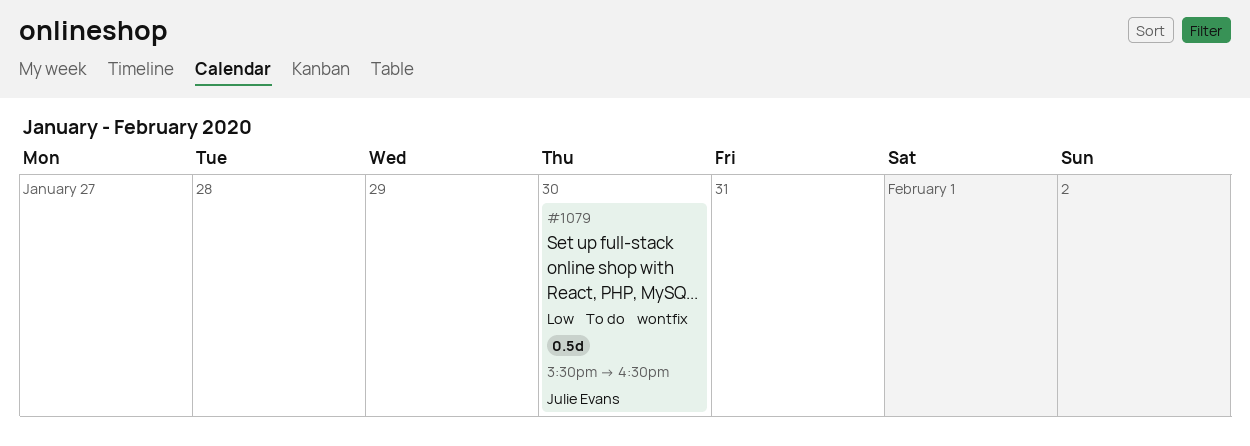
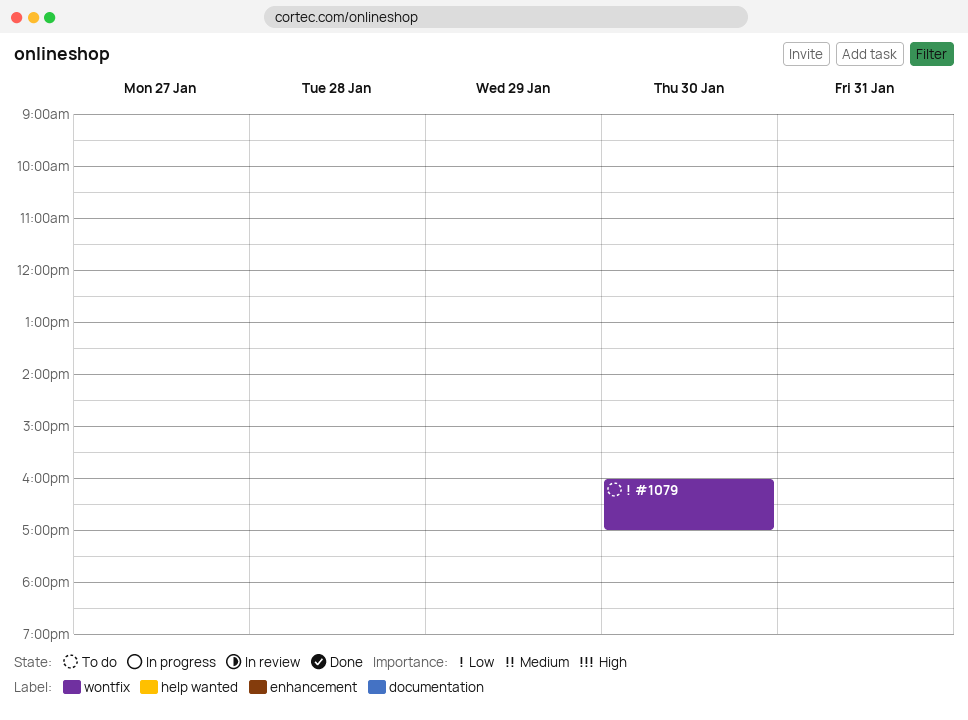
#1079, begins: 15:30 -> 16:00
#1079, ends: 16:30 -> 17:00

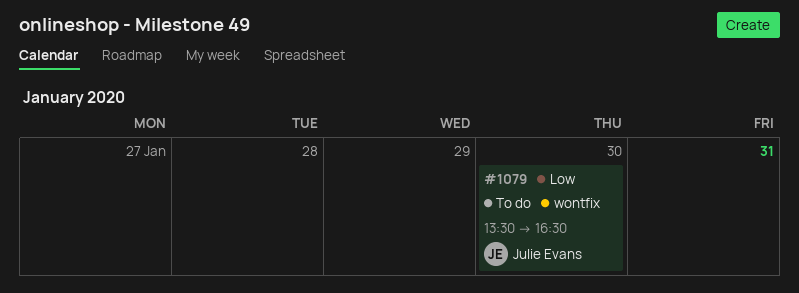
#1079, begins: 16:00 -> 13:30
#1079, ends: 17:00 -> 16:30

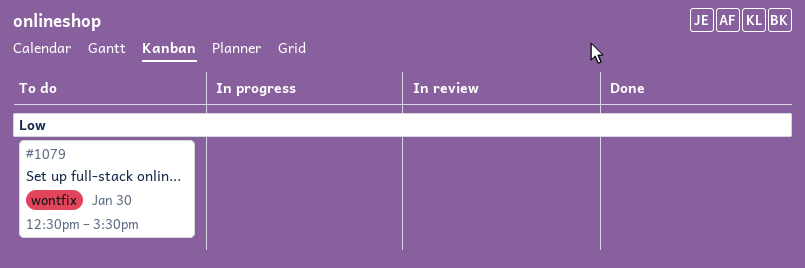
#1079, begins: 13:30 -> 12:30
#1079, ends: 16:30 -> 15:30

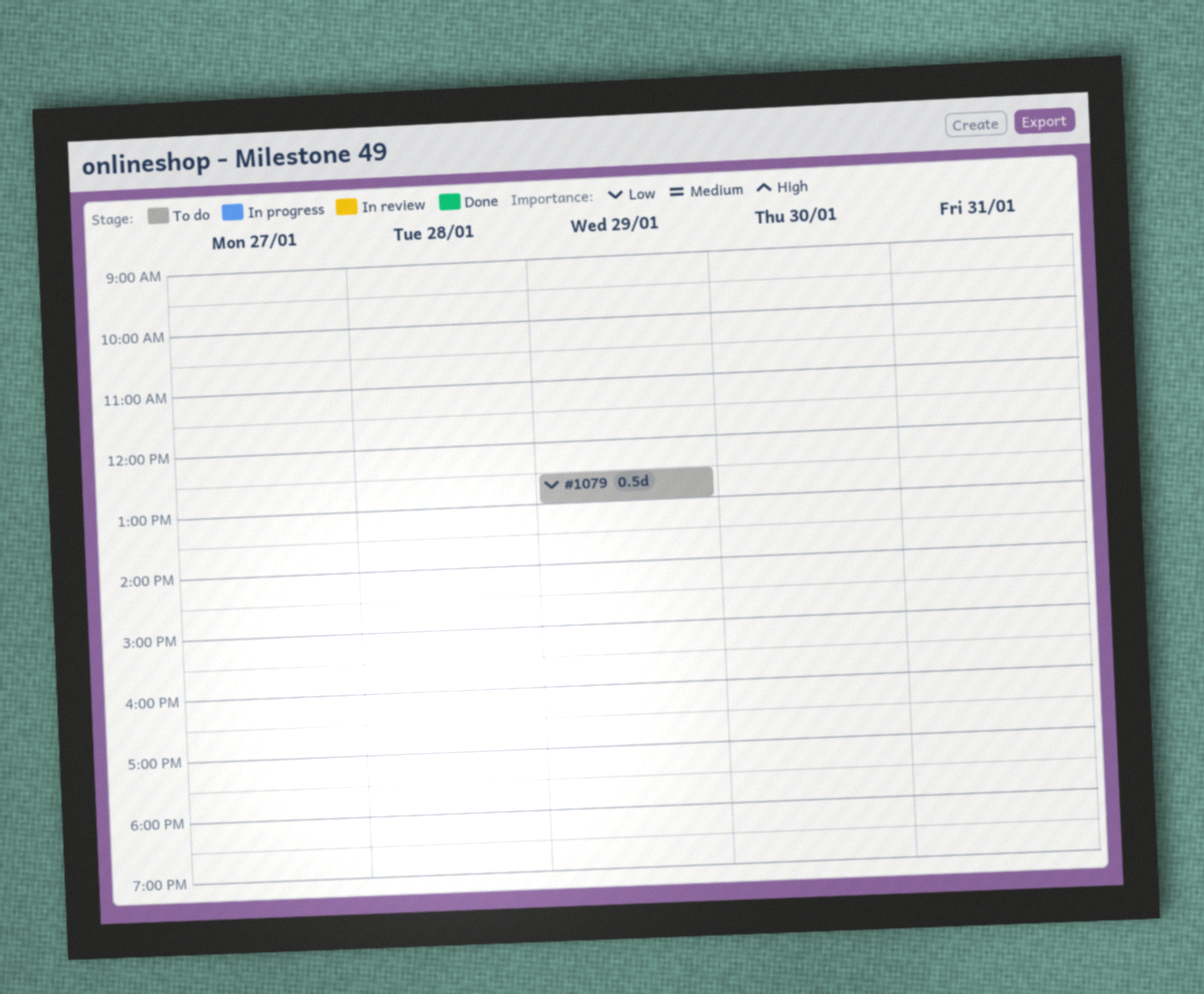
#1079, day: Jan 30 -> Jan 29
#1079, ends: 15:30 -> 13:00

